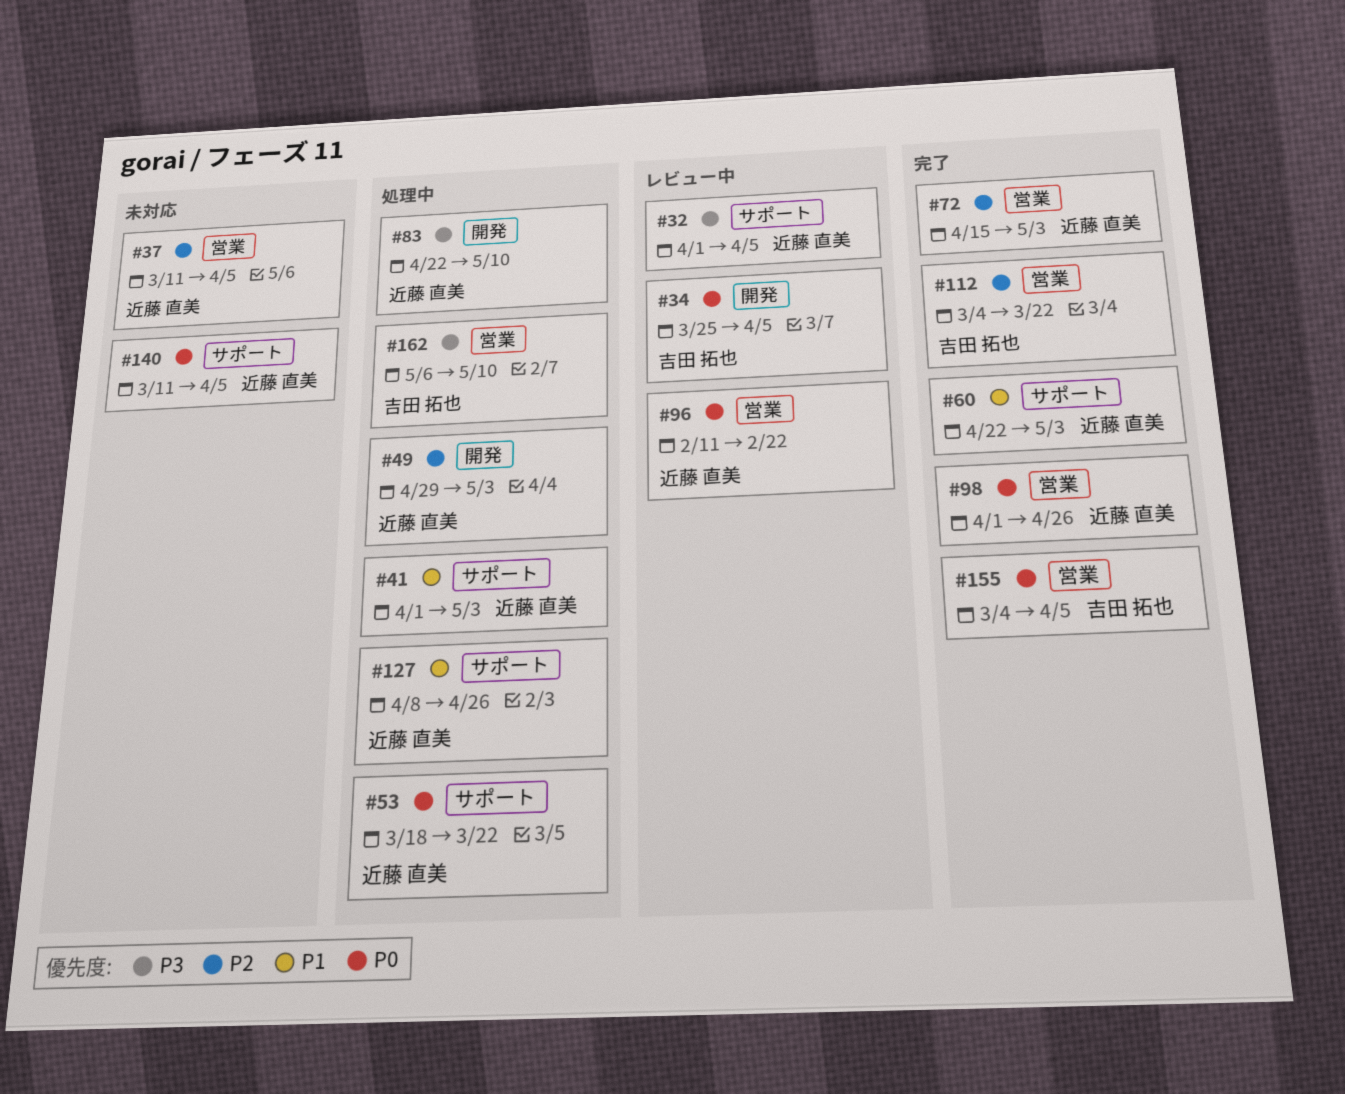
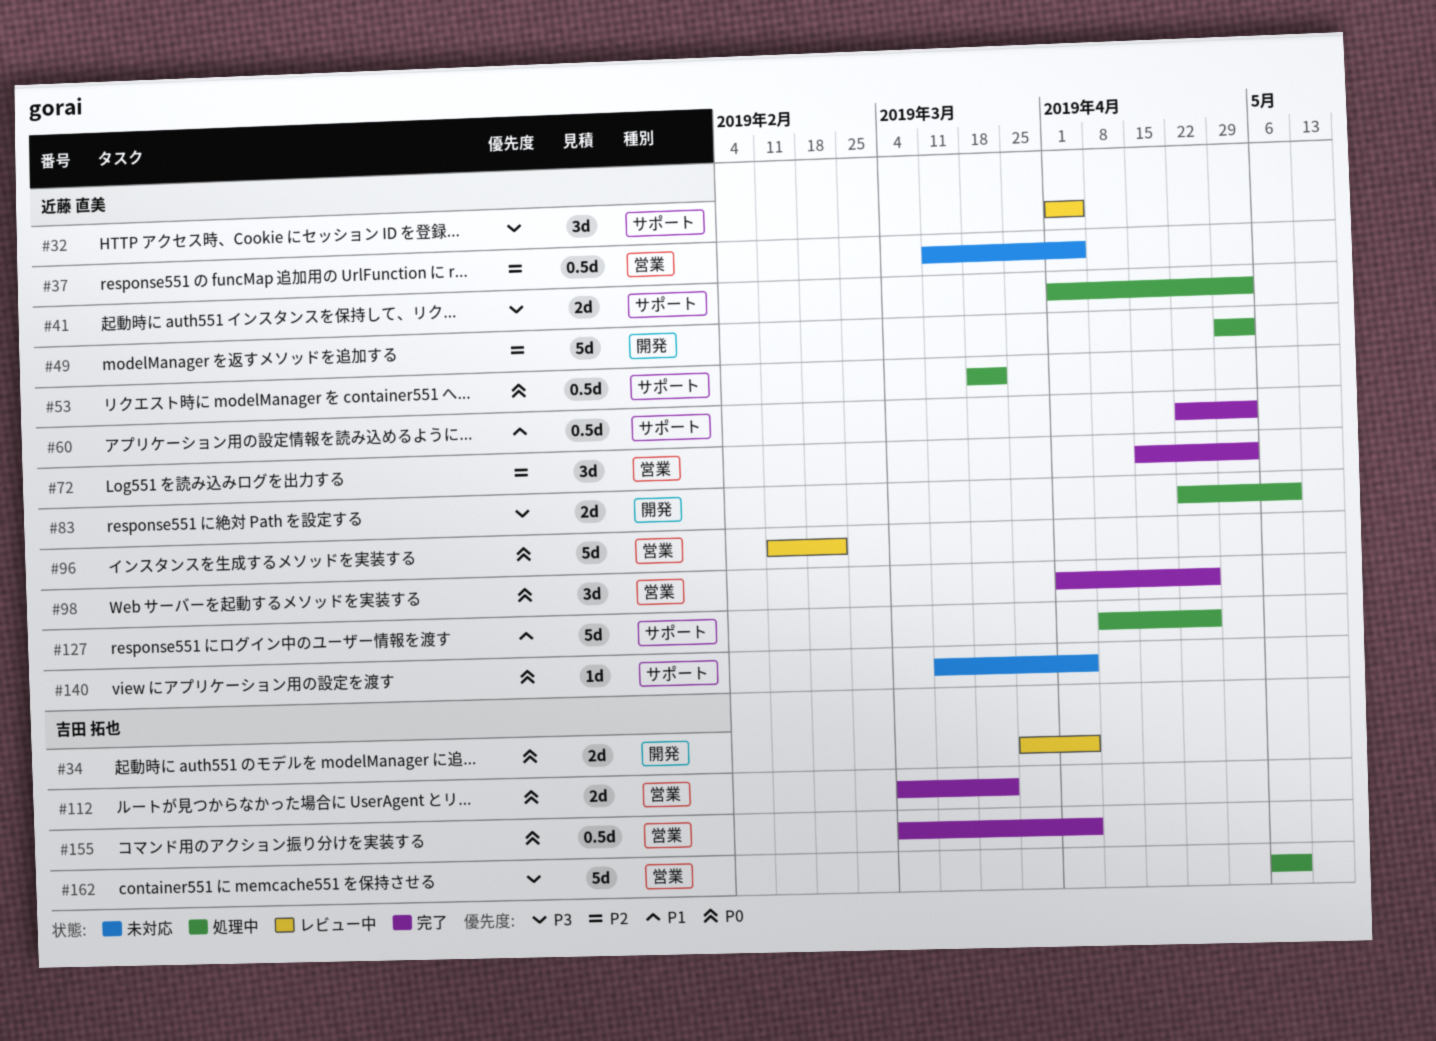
#41, priority: P1 -> P3
#112, priority: P2 -> P0

